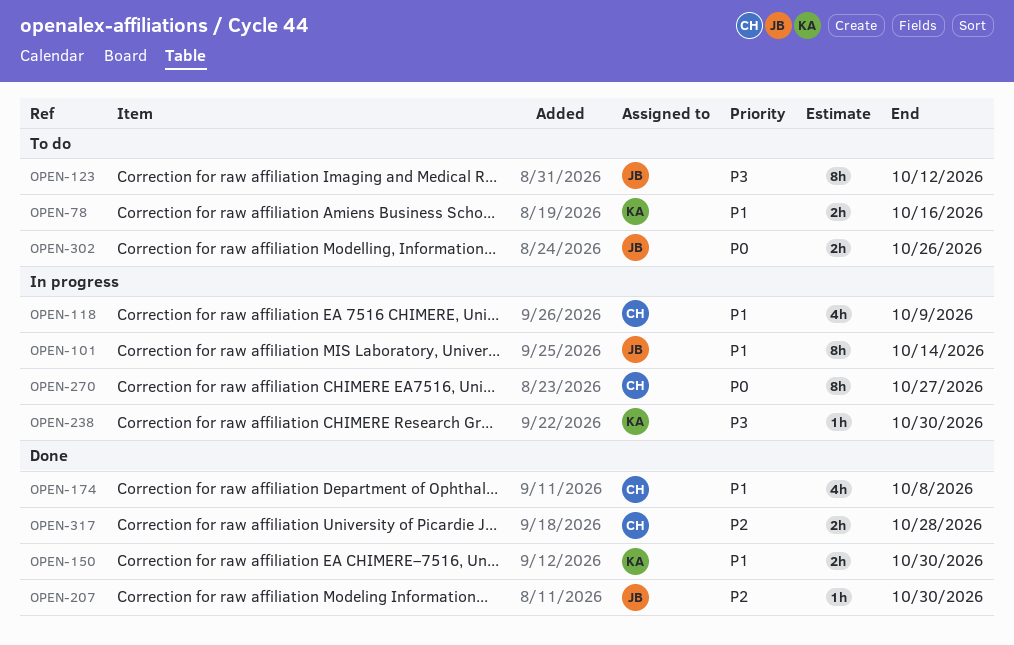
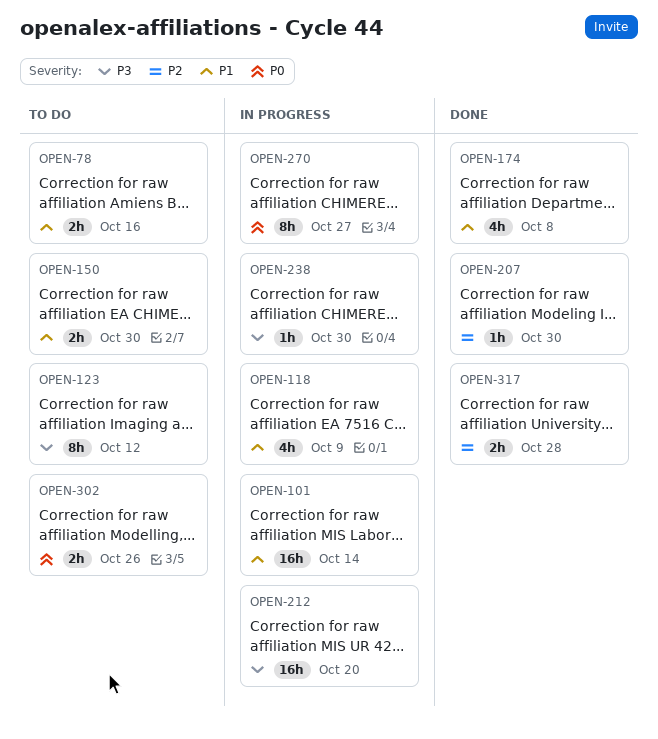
OPEN-101, estimate: 8h -> 16h
OPEN-150, status: Done -> To do
OPEN-212: none -> present

